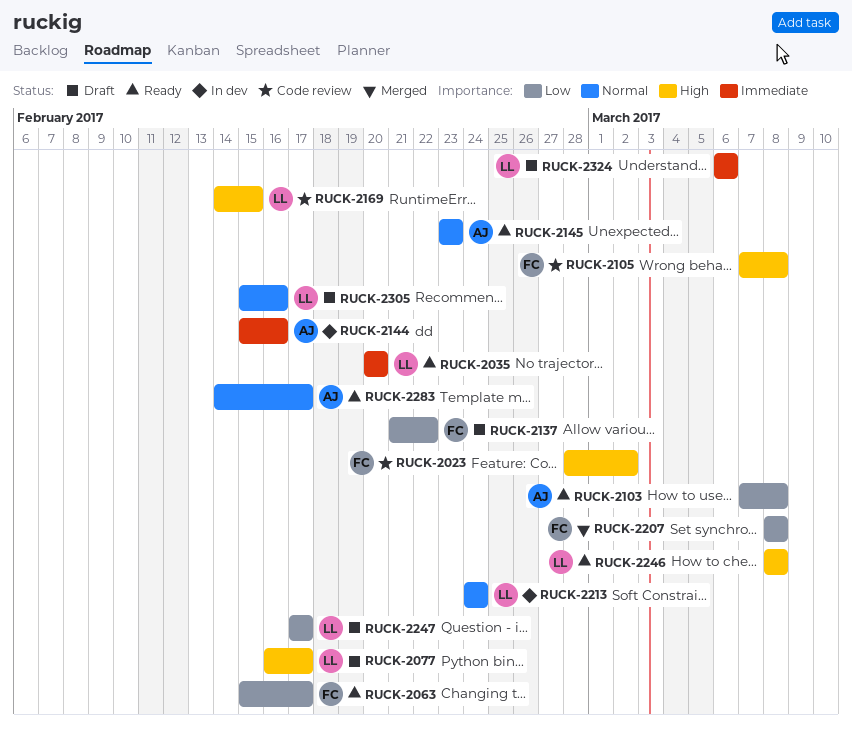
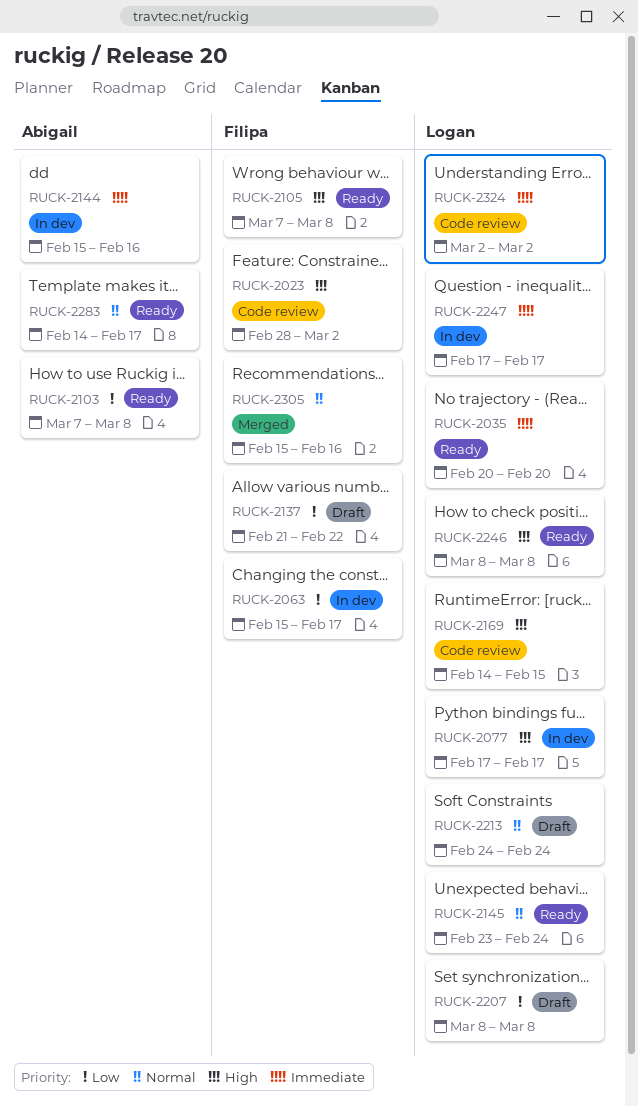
RUCK-2063, status: Ready -> In dev
RUCK-2077, status: Draft -> In dev
RUCK-2077, start: Feb 16 -> Feb 17
RUCK-2105, status: Code review -> Ready
RUCK-2145, owner: Abigail -> Logan
RUCK-2145, due: Feb 23 -> Feb 24
RUCK-2207, status: Merged -> Draft
RUCK-2207, owner: Filipa -> Logan
RUCK-2213, status: In dev -> Draft
RUCK-2247, status: Draft -> In dev
RUCK-2247, priority: Low -> Immediate
RUCK-2305, status: Draft -> Merged
RUCK-2305, owner: Logan -> Filipa
RUCK-2324, status: Draft -> Code review
RUCK-2324, start: Mar 6 -> Mar 2
RUCK-2324, due: Mar 6 -> Mar 2

